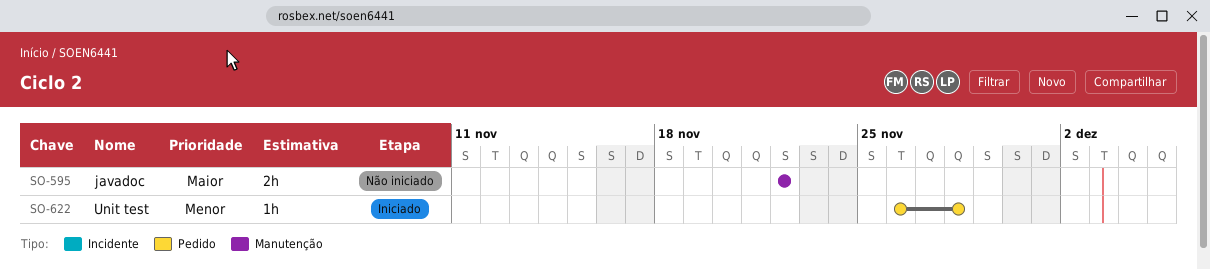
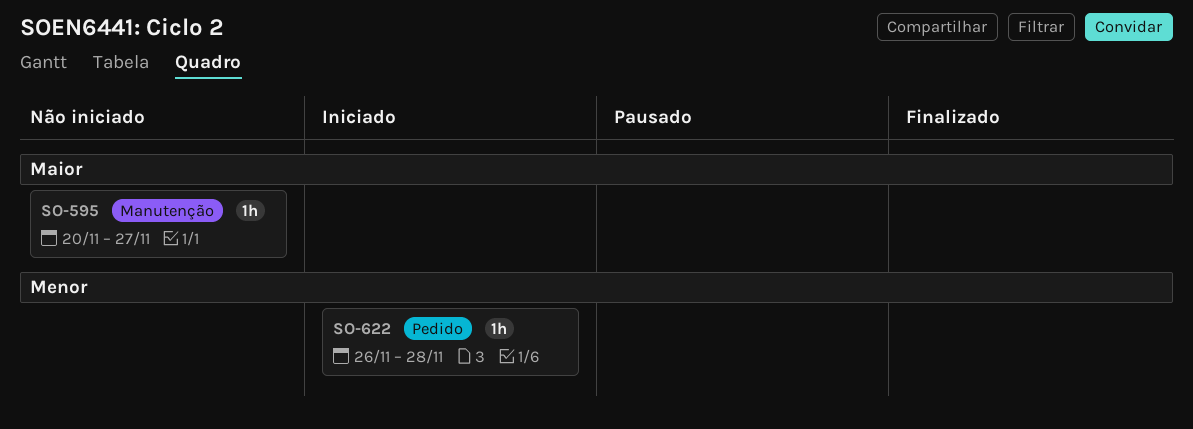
SO-595, estimate: 2h -> 1h
SO-595, start: Nov 22 -> Nov 20
SO-595, due: Nov 22 -> Nov 27

